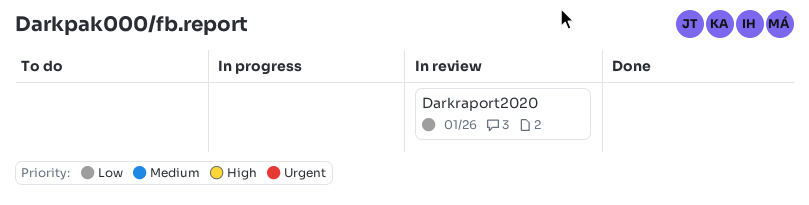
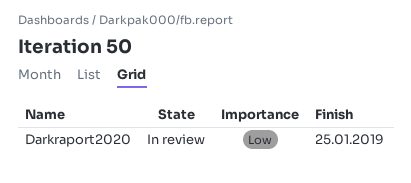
Darkraport2020, due: Jan 26 -> Jan 25

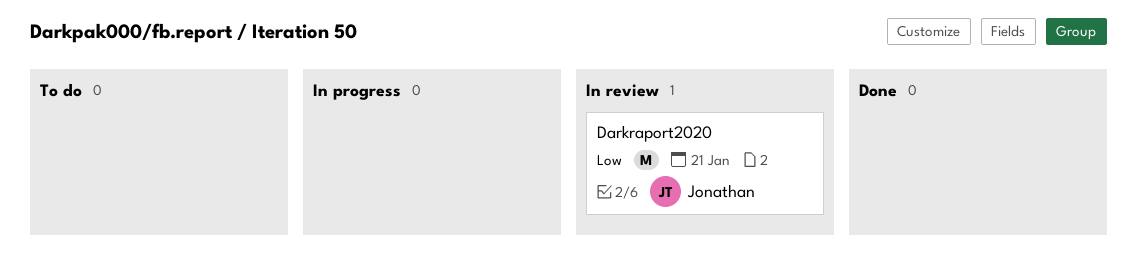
Darkraport2020, due: Jan 25 -> Jan 21

